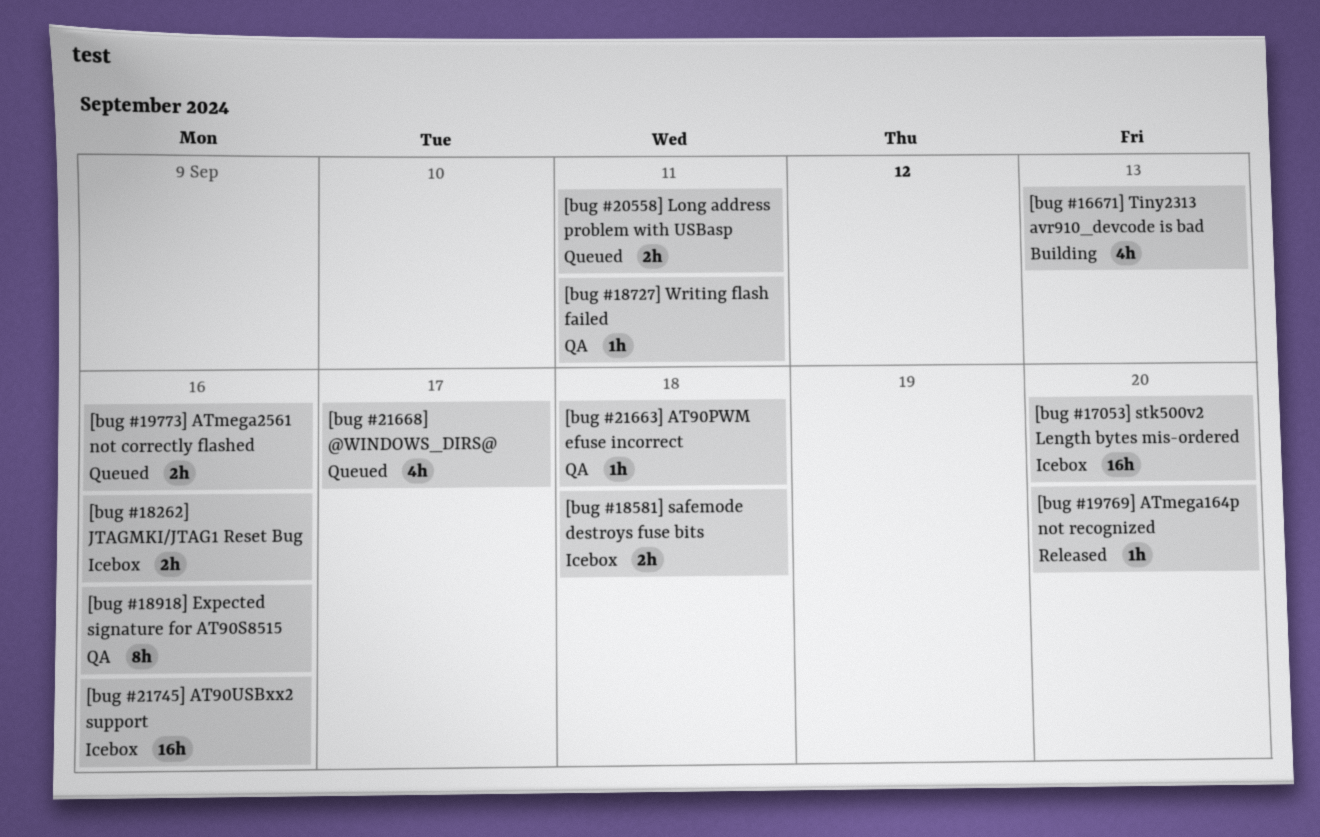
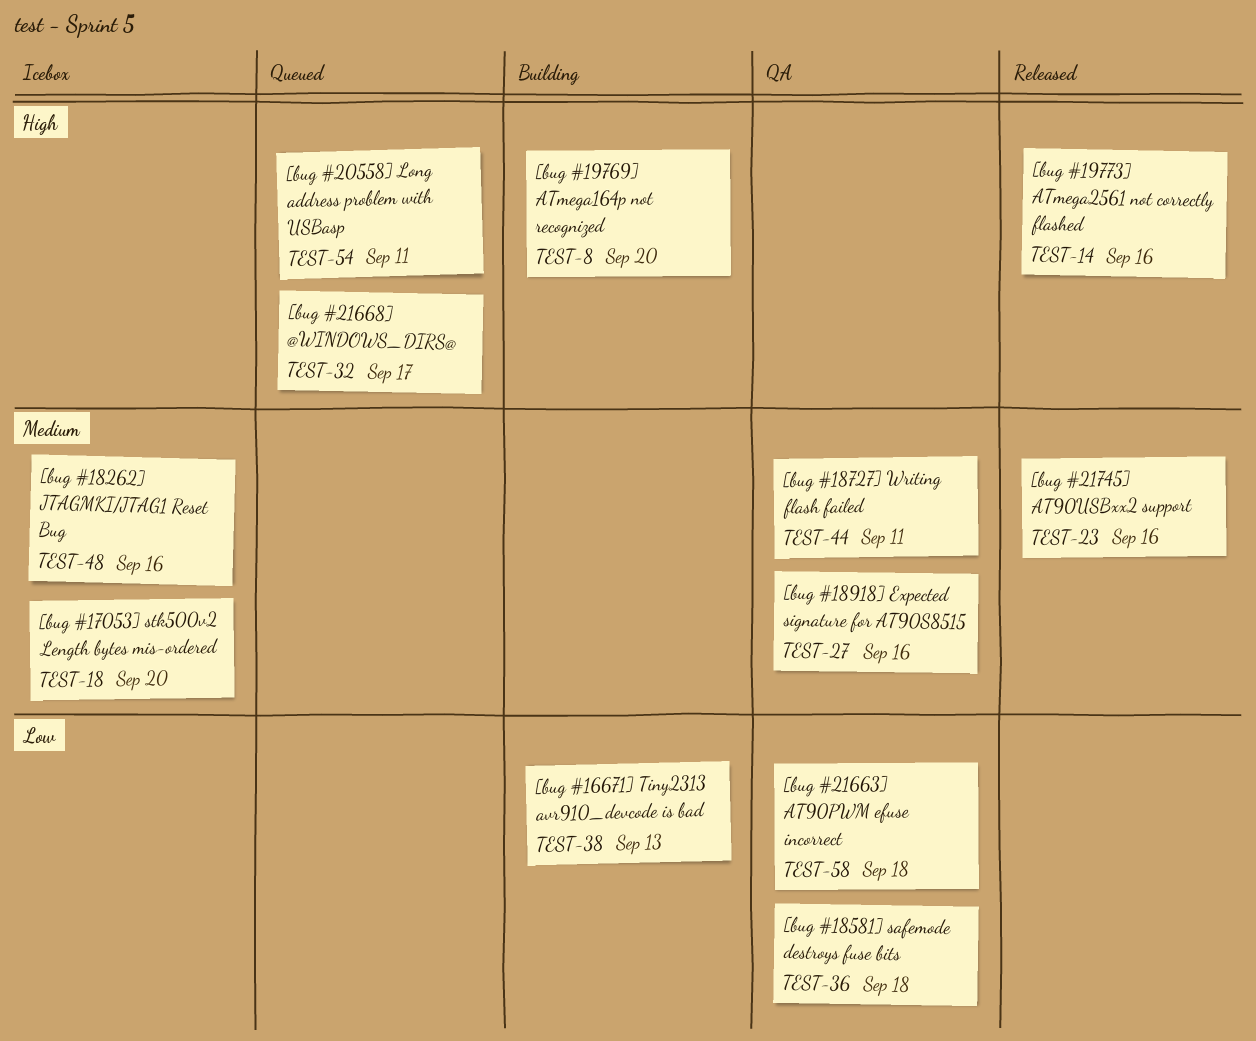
[bug #18581] safemode destroys fuse bits, status: Icebox -> QA
[bug #19769] ATmega164p not recognized, status: Released -> Building
[bug #19773] ATmega2561 not correctly flashed, status: Queued -> Released
[bug #21745] AT90USBxx2 support, status: Icebox -> Released

